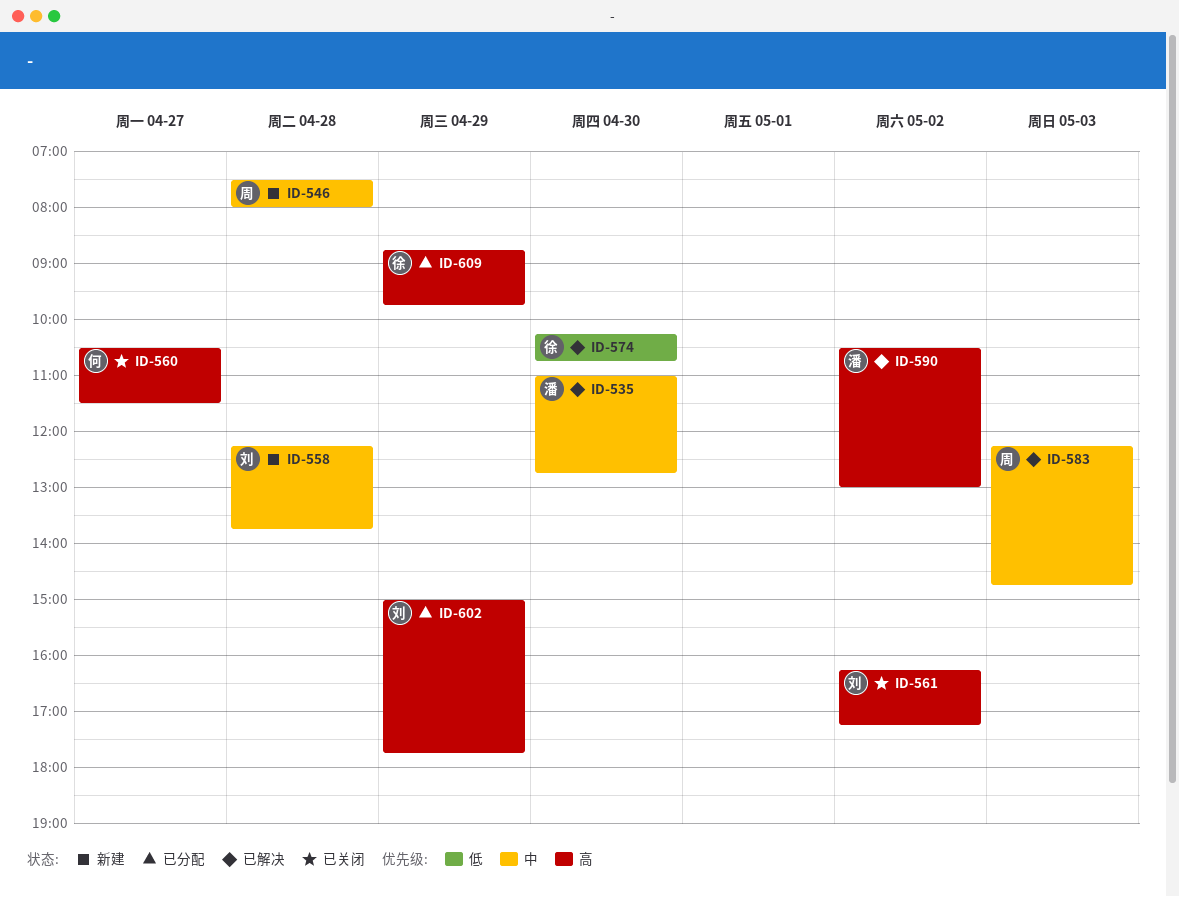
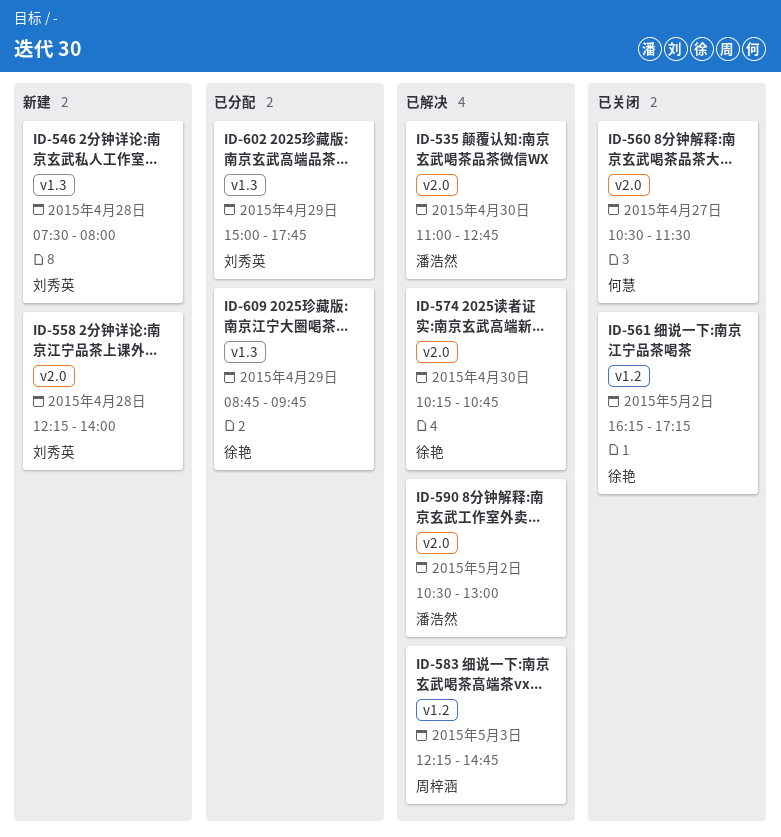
ID-546, owner: 周梓涵 -> 刘秀英
ID-558, ends: 13:45 -> 14:00
ID-561, owner: 刘秀英 -> 徐艳

